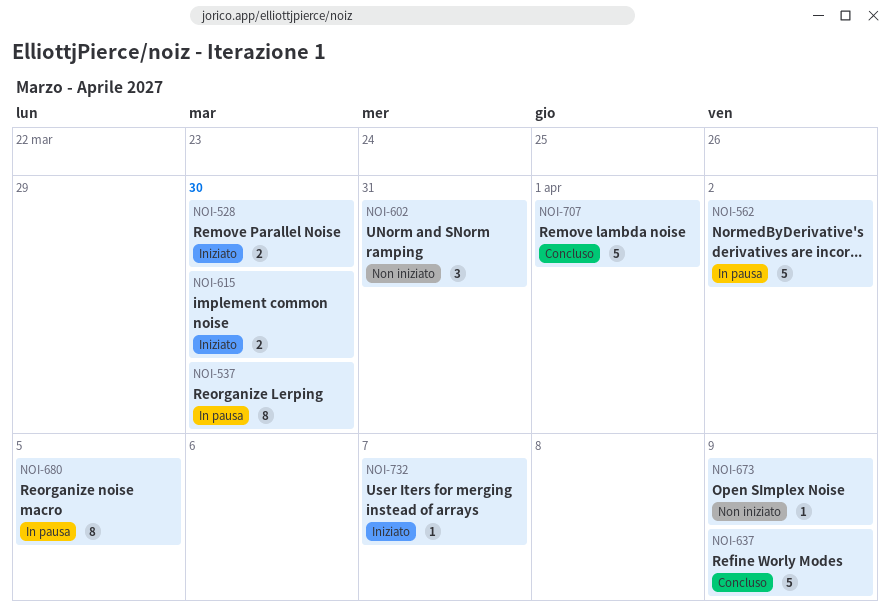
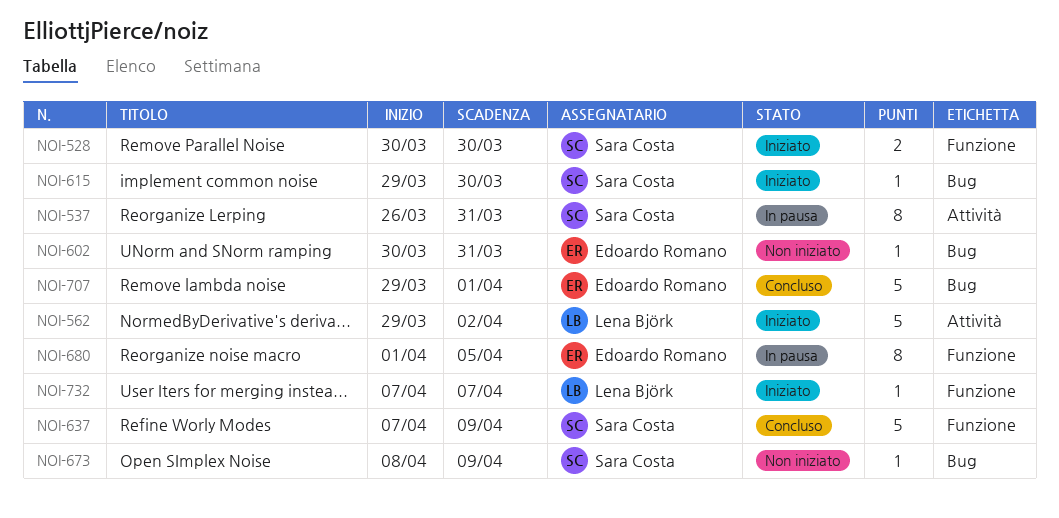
NOI-537, due: Mar 30 -> Mar 31
NOI-562, status: In pausa -> Iniziato
NOI-602, estimate: 3 -> 1
NOI-615, estimate: 2 -> 1

